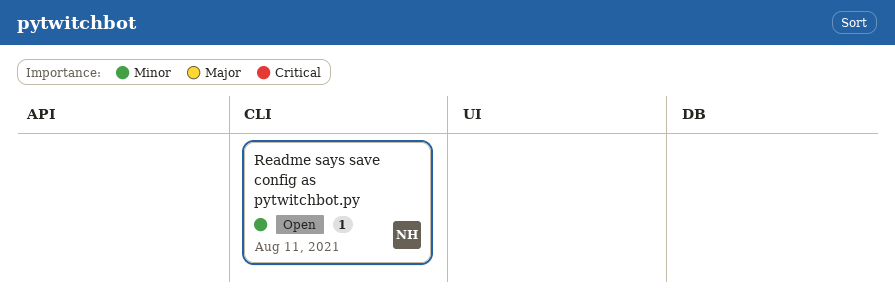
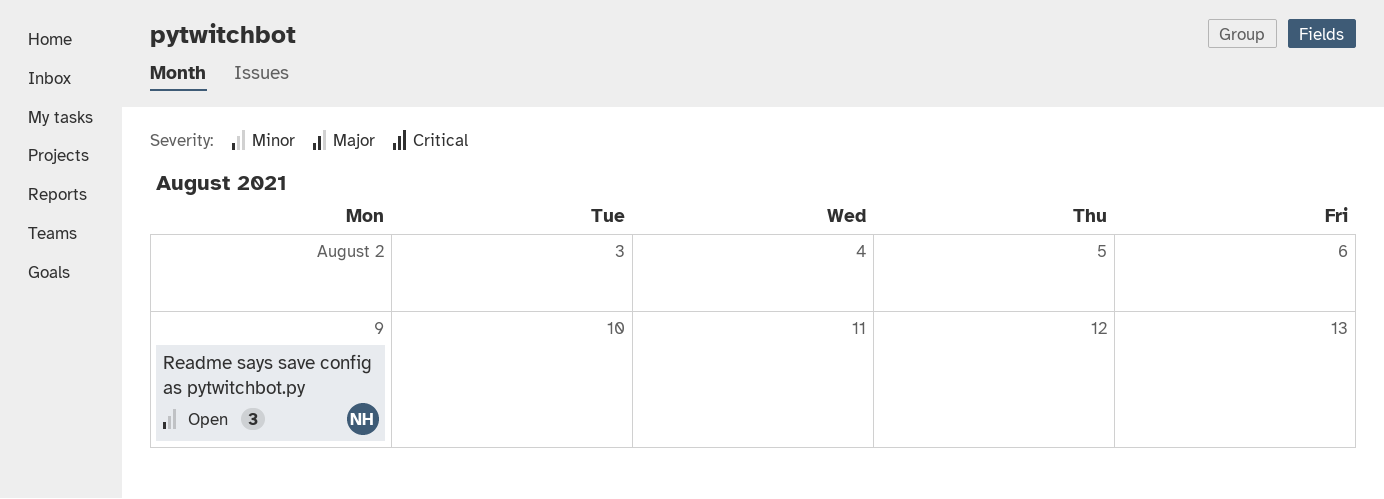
Readme says save config as pytwitchbot.py, estimate: 1 -> 3
Readme says save config as pytwitchbot.py, due: Aug 11 -> Aug 9

